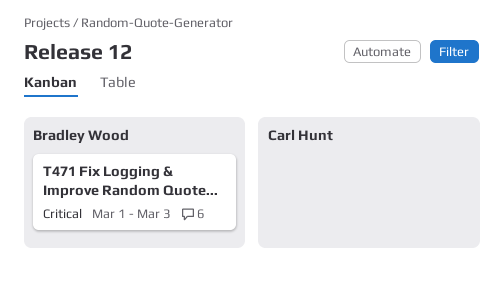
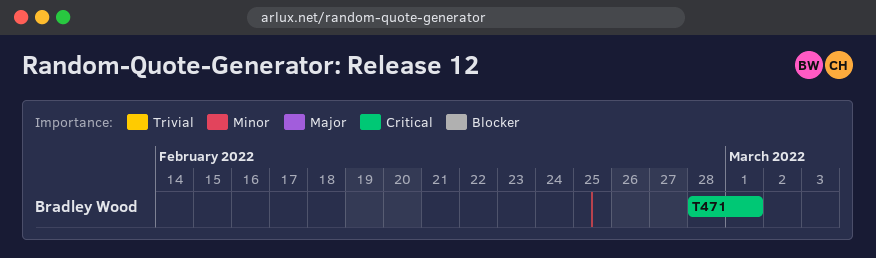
T471, start: Mar 1 -> Feb 28
T471, due: Mar 3 -> Mar 1

